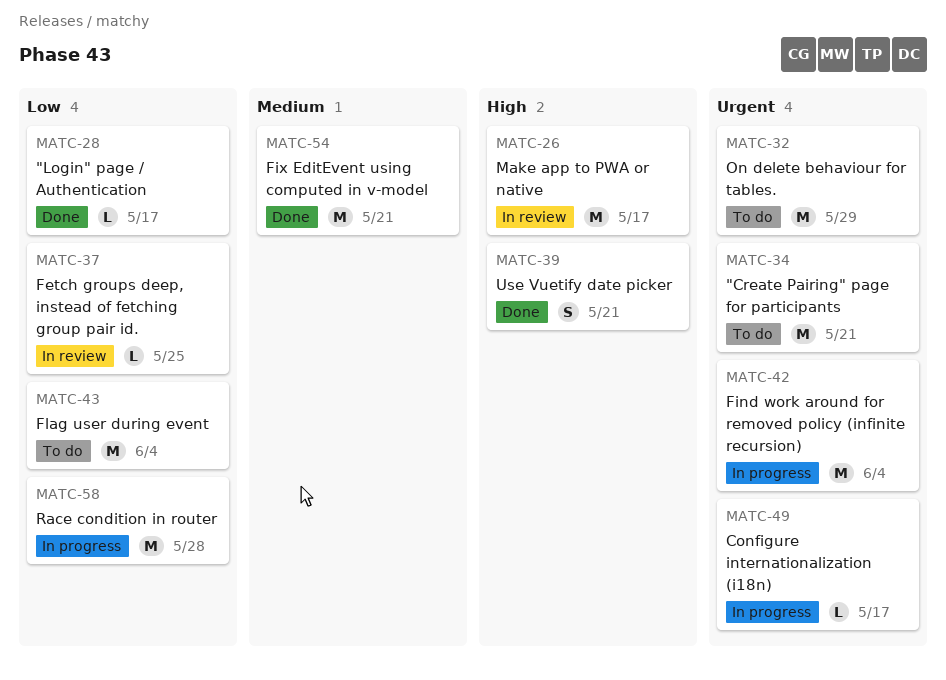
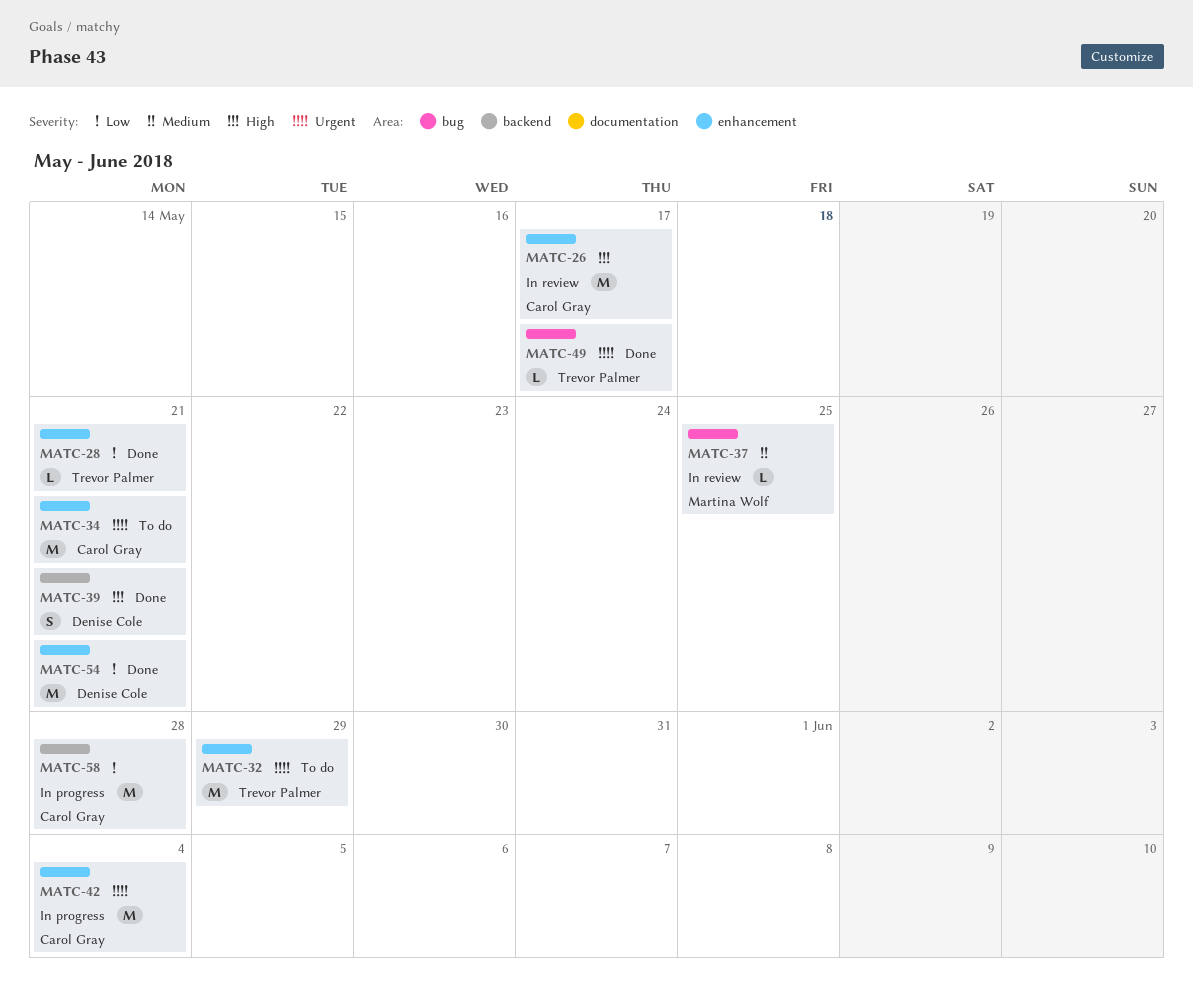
MATC-28, due: May 17 -> May 21
MATC-37, priority: Low -> Medium
MATC-43: present -> none
MATC-49, status: In progress -> Done
MATC-54, priority: Medium -> Low

